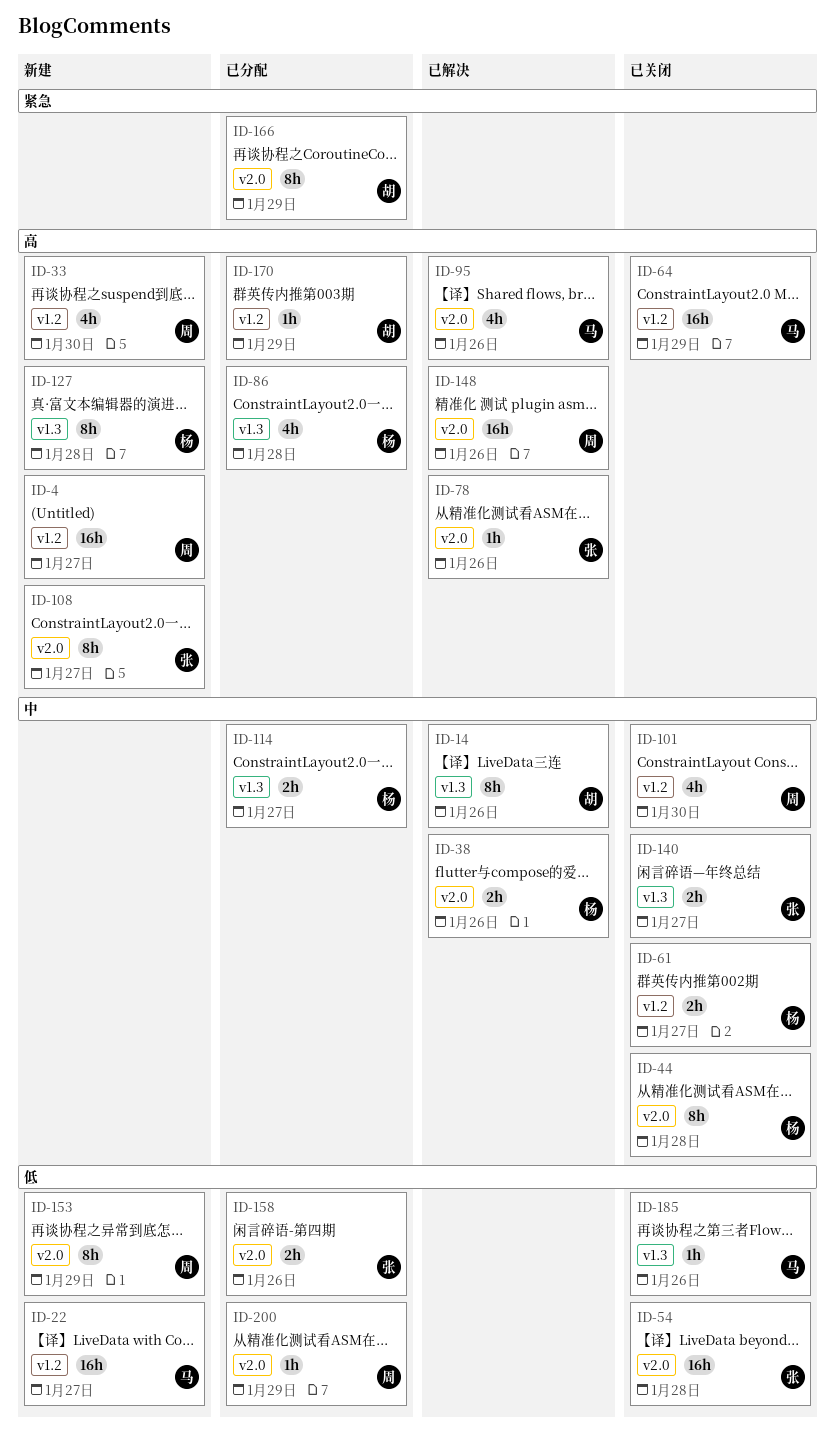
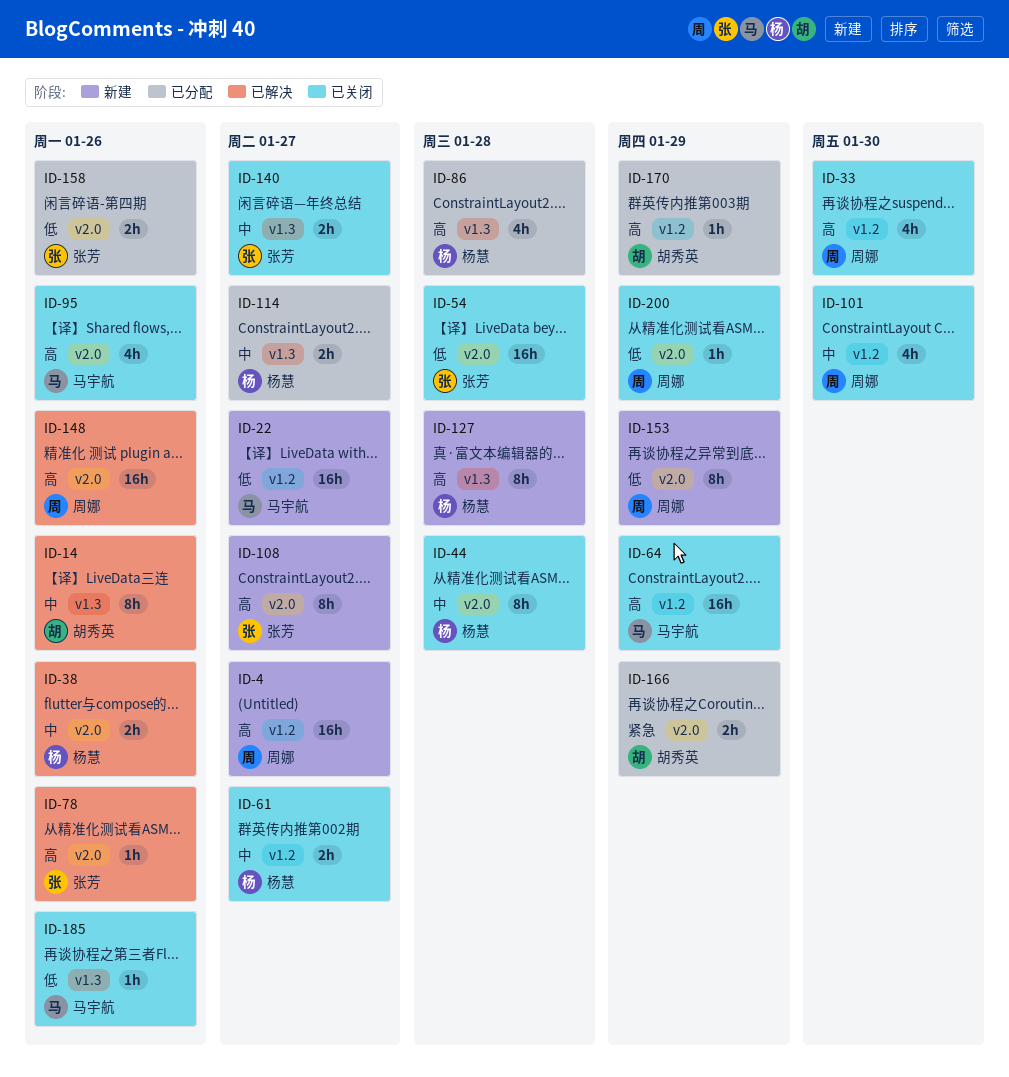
ID-33, status: 新建 -> 已关闭
ID-95, status: 已解决 -> 已关闭
ID-166, estimate: 8h -> 2h
ID-200, status: 已分配 -> 已关闭

